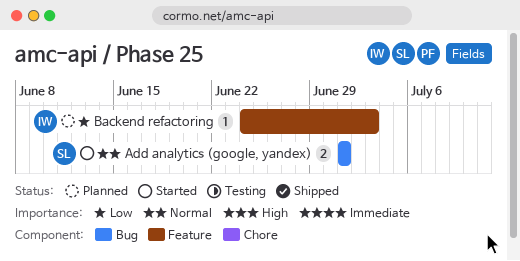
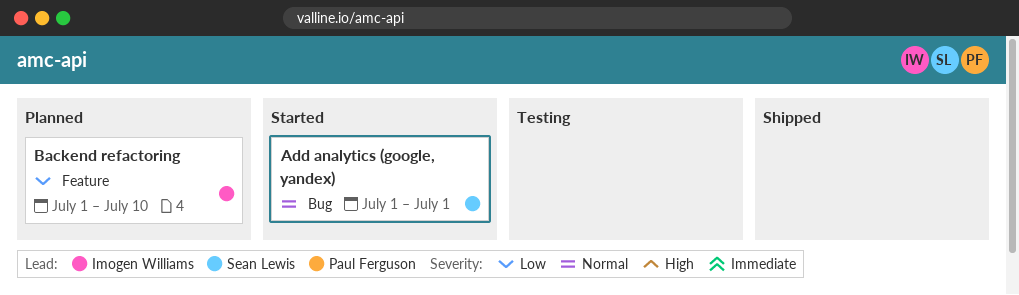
Backend refactoring, start: Jun 24 -> Jul 1
Backend refactoring, due: Jul 3 -> Jul 10

